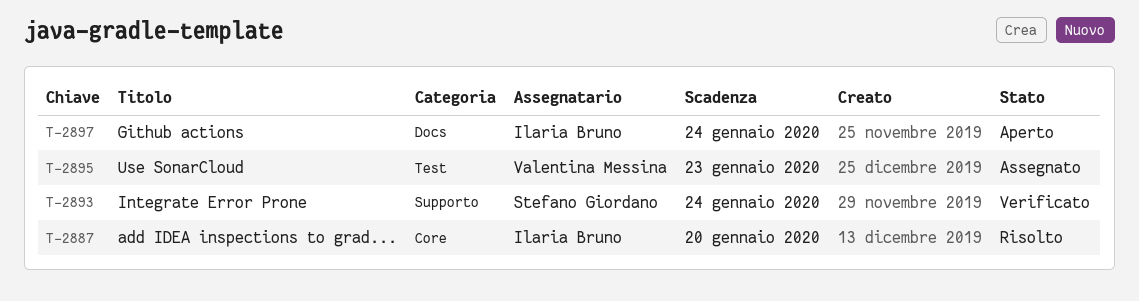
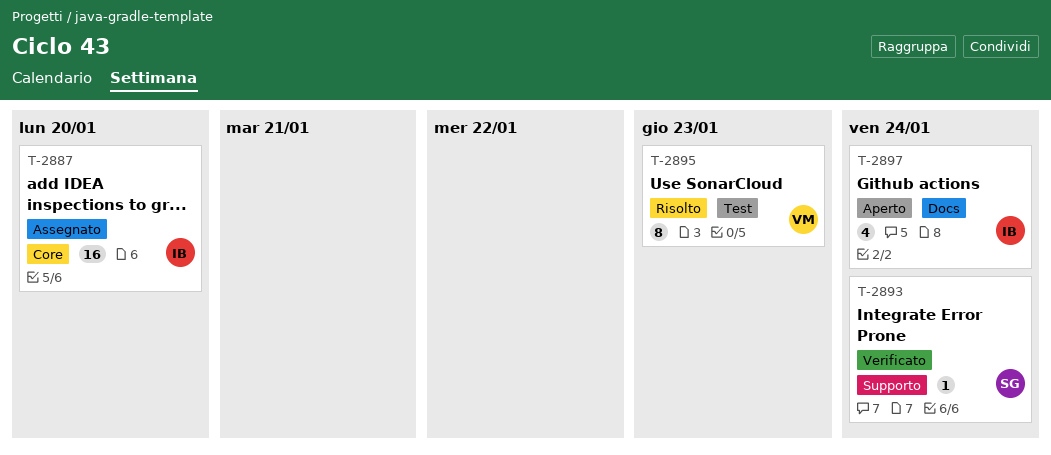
T-2887, status: Risolto -> Assegnato
T-2895, status: Assegnato -> Risolto

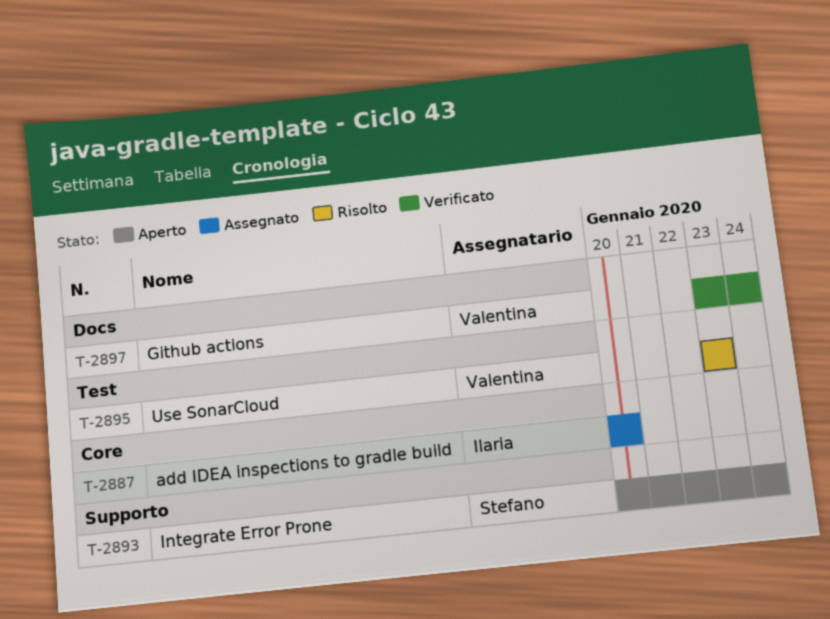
T-2893, status: Verificato -> Aperto
T-2897, status: Aperto -> Verificato
T-2897, owner: Ilaria -> Valentina

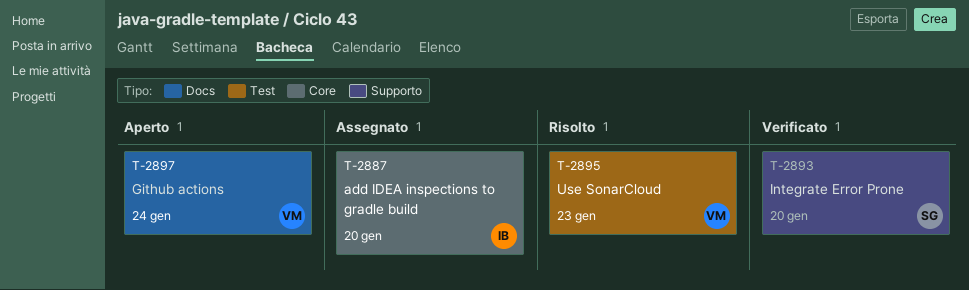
T-2893, status: Aperto -> Verificato
T-2893, due: Jan 24 -> Jan 20
T-2897, status: Verificato -> Aperto

